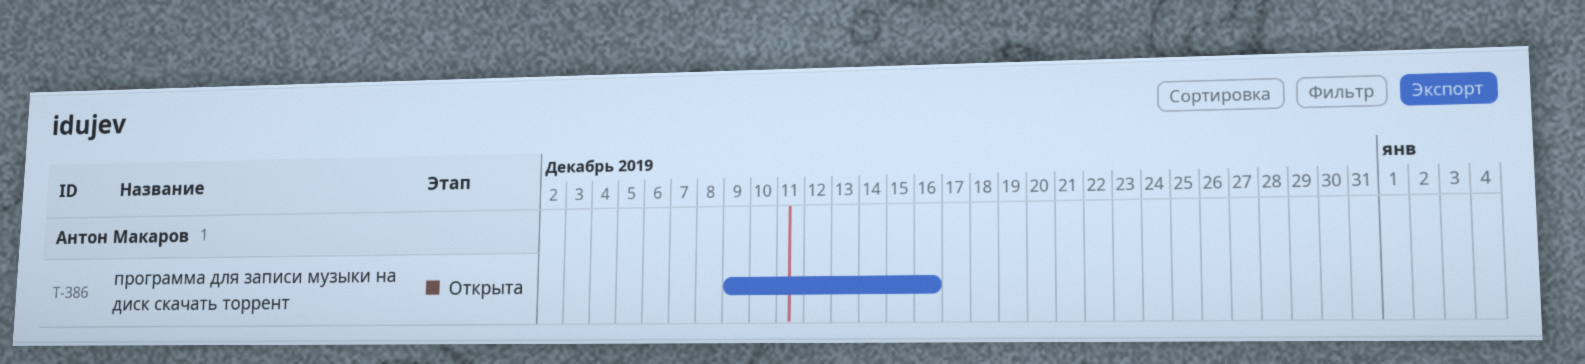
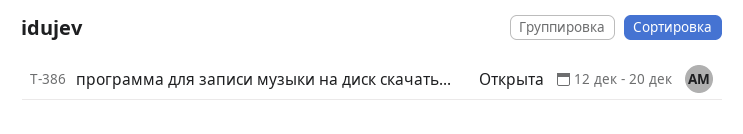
T-386, start: Dec 9 -> Dec 12
T-386, due: Dec 16 -> Dec 20

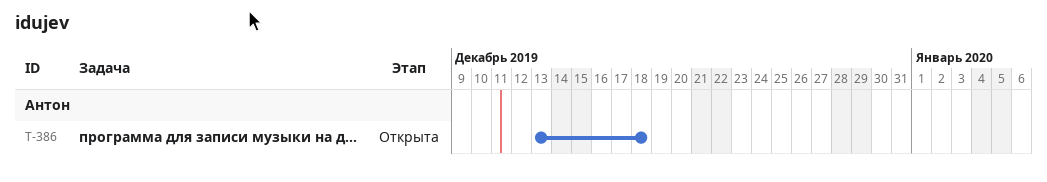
T-386, start: Dec 12 -> Dec 13
T-386, due: Dec 20 -> Dec 18

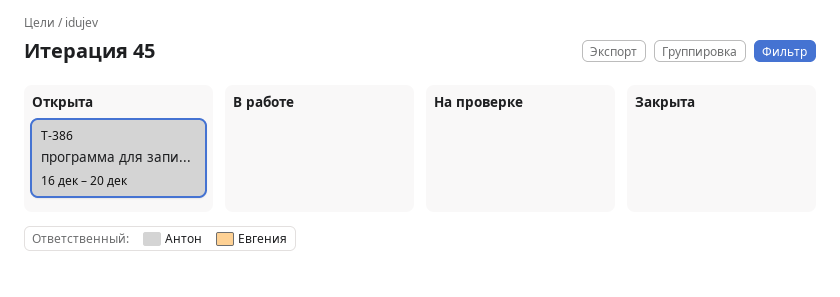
T-386, start: Dec 13 -> Dec 16
T-386, due: Dec 18 -> Dec 20

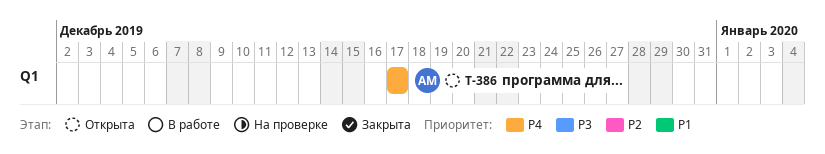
T-386, start: Dec 16 -> Dec 17
T-386, due: Dec 20 -> Dec 17

